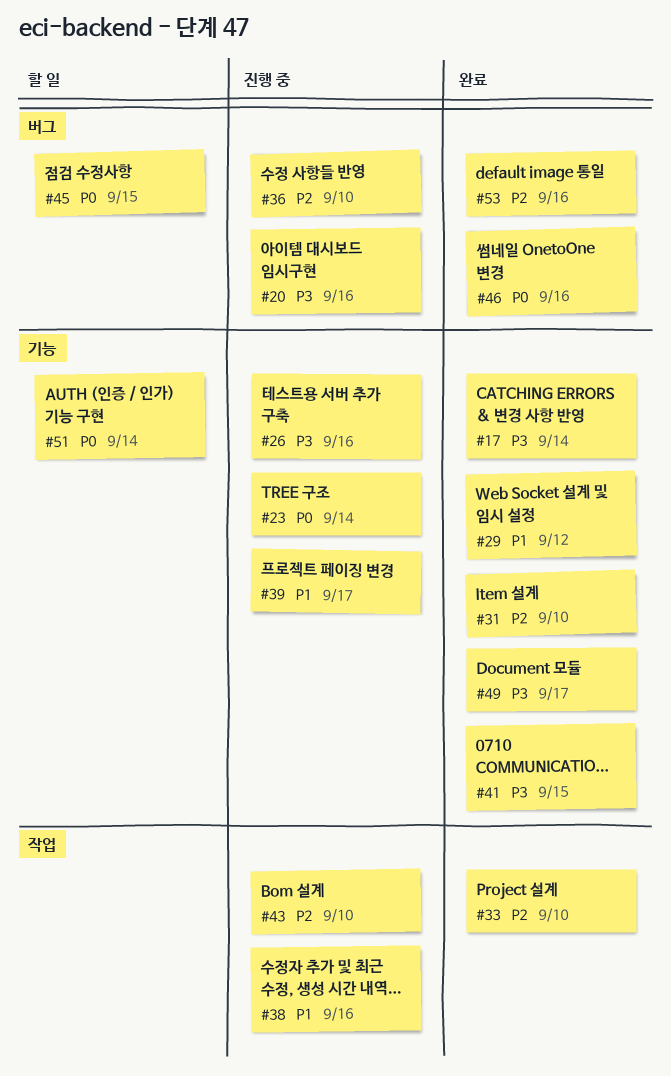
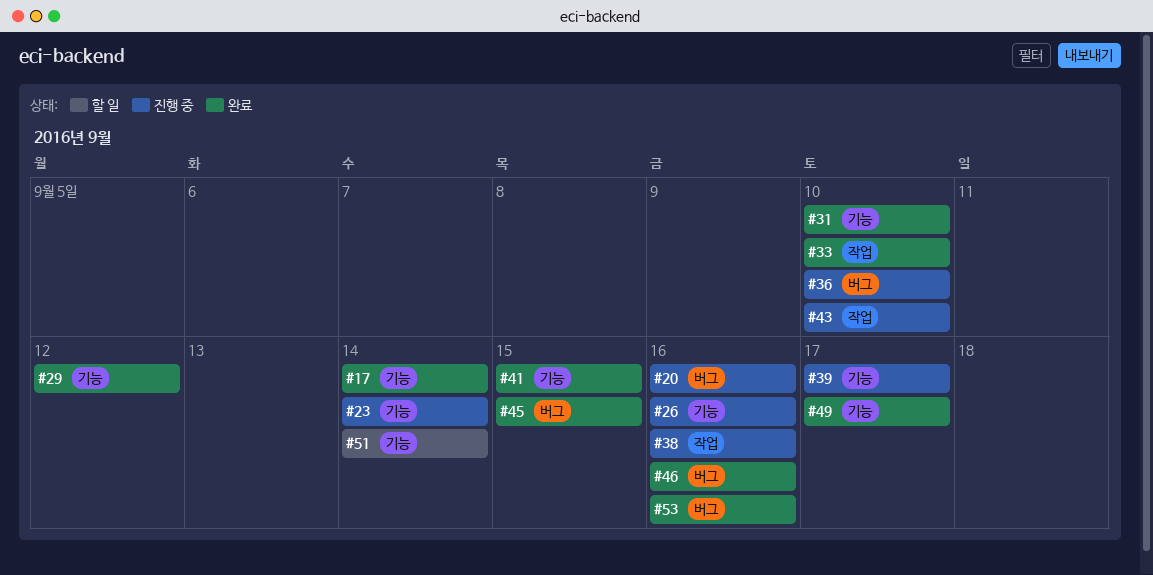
#45, status: 할 일 -> 완료

